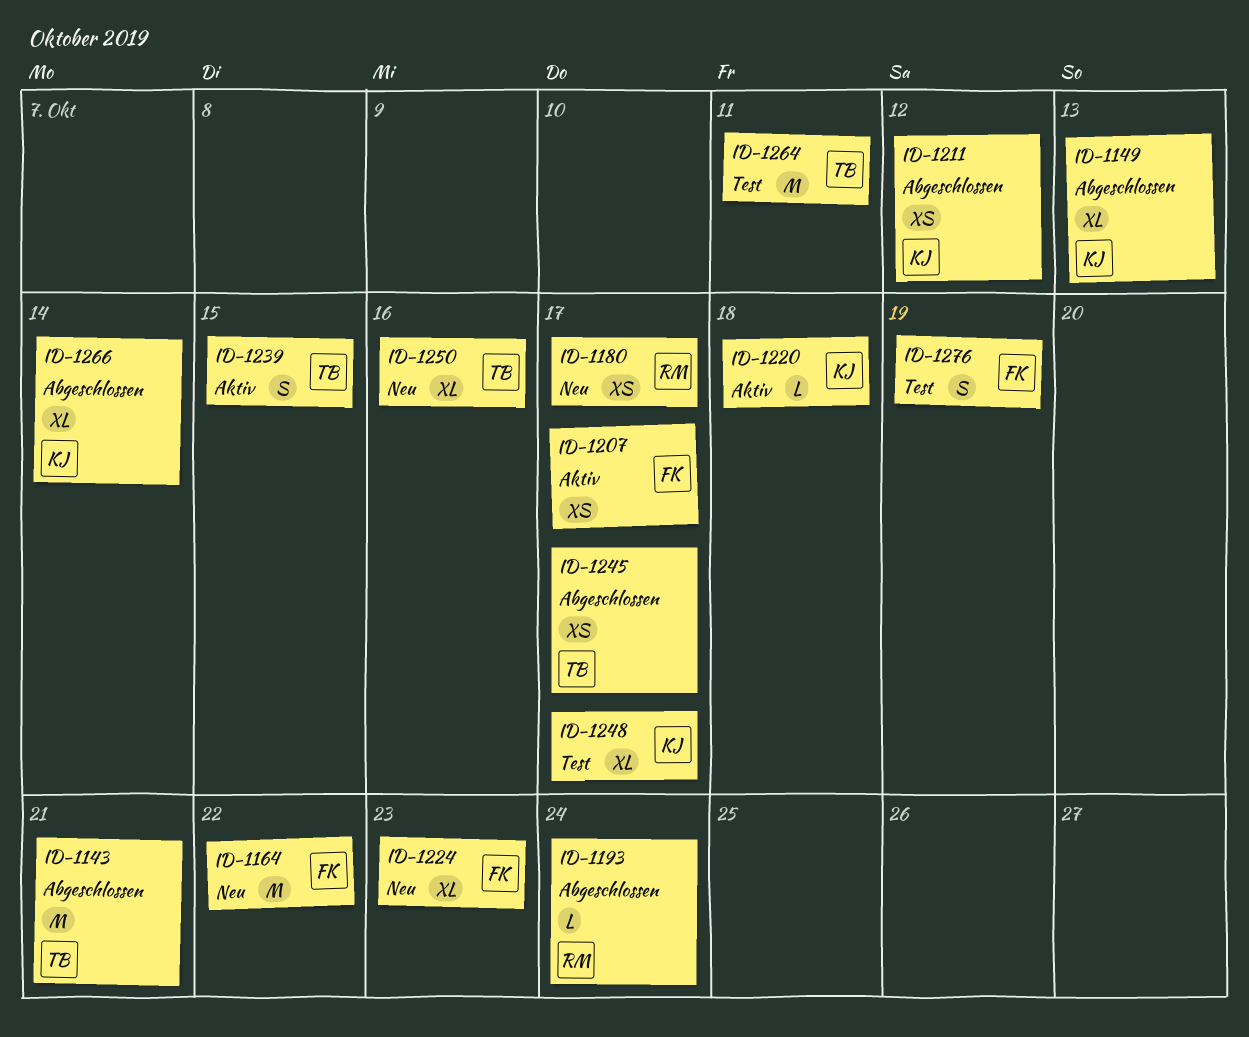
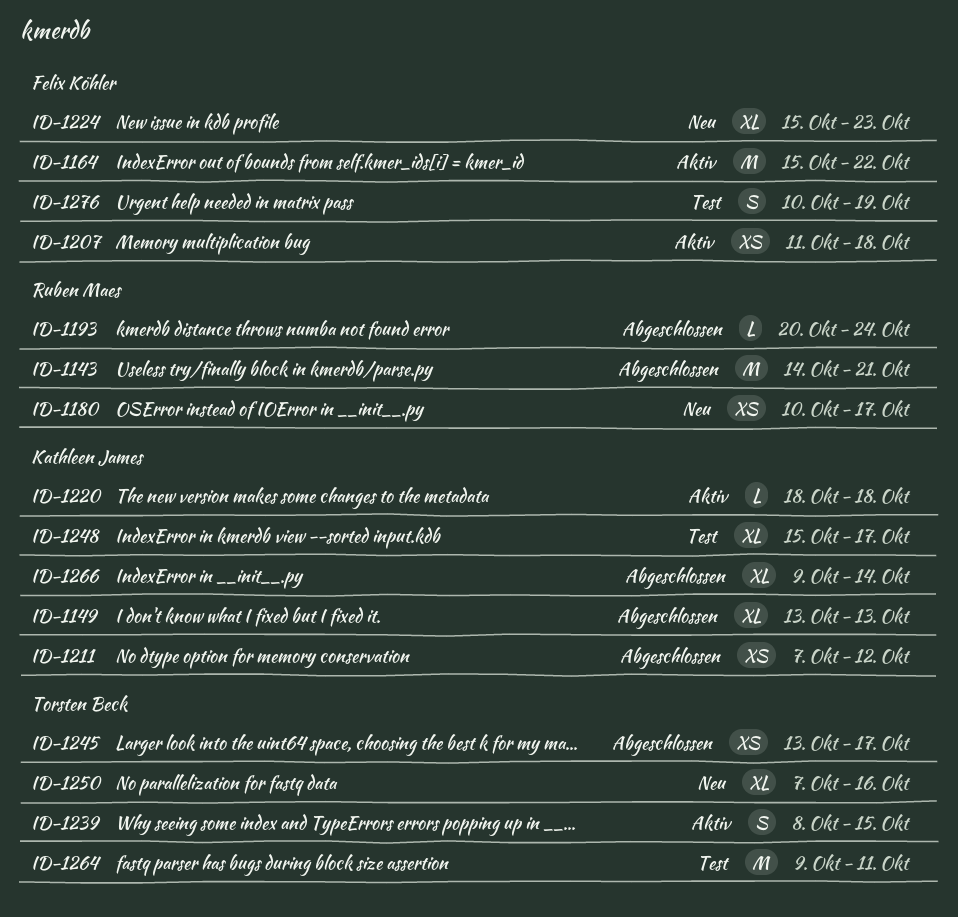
ID-1143, owner: Torsten Beck -> Ruben Maes
ID-1164, status: Neu -> Aktiv
ID-1207, due: Oct 17 -> Oct 18

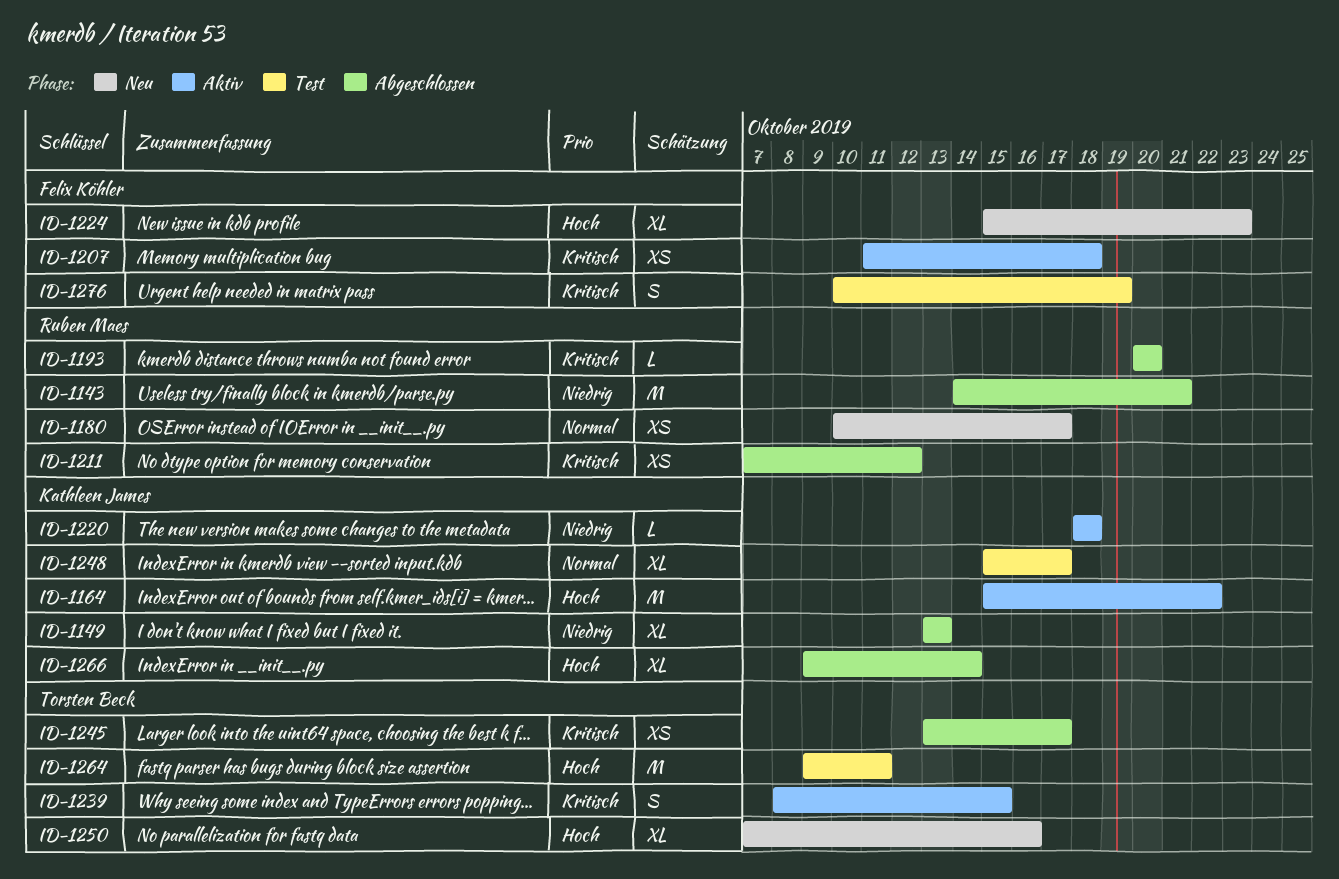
ID-1164, owner: Felix Köhler -> Kathleen James
ID-1193, due: Oct 24 -> Oct 20
ID-1211, owner: Kathleen James -> Ruben Maes

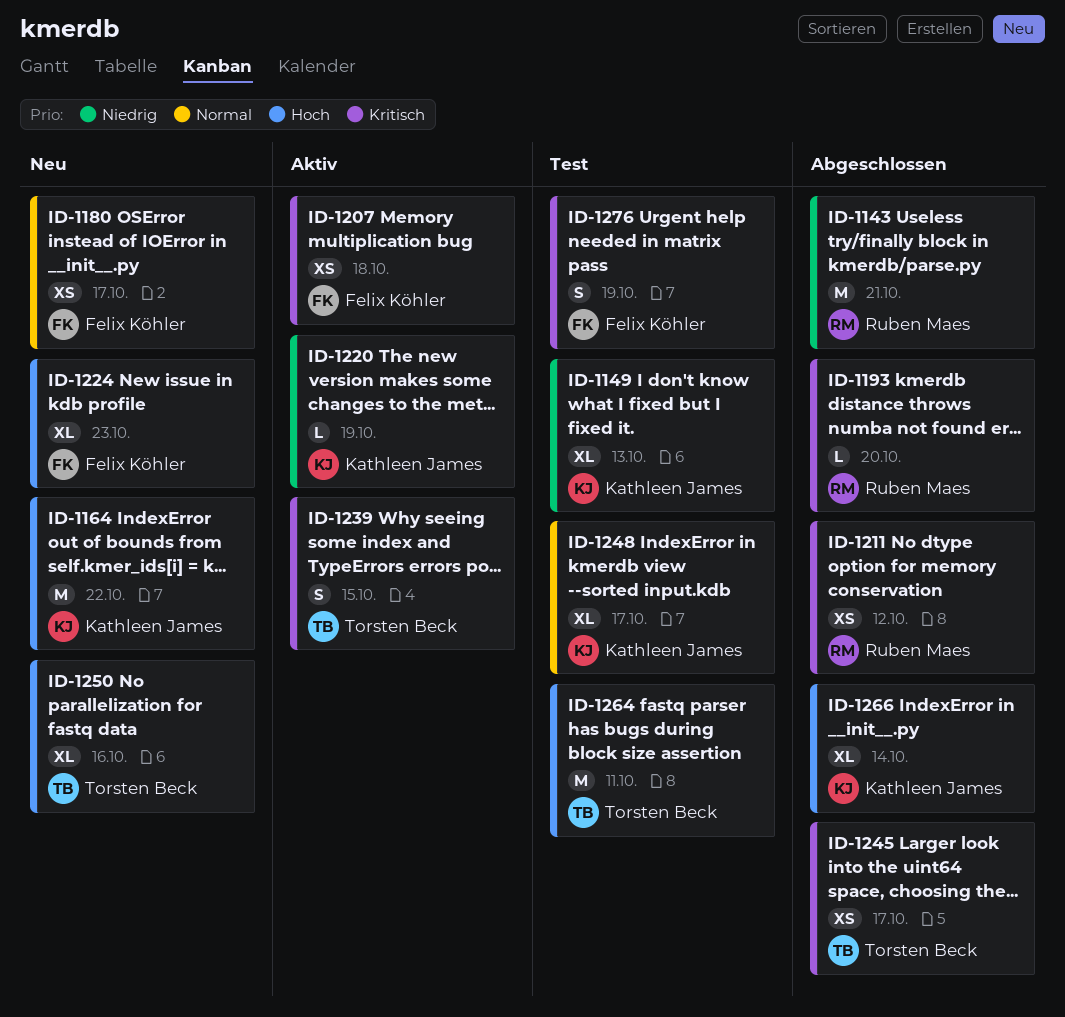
ID-1149, status: Abgeschlossen -> Test
ID-1164, status: Aktiv -> Neu
ID-1180, owner: Ruben Maes -> Felix Köhler
ID-1220, due: Oct 18 -> Oct 19

